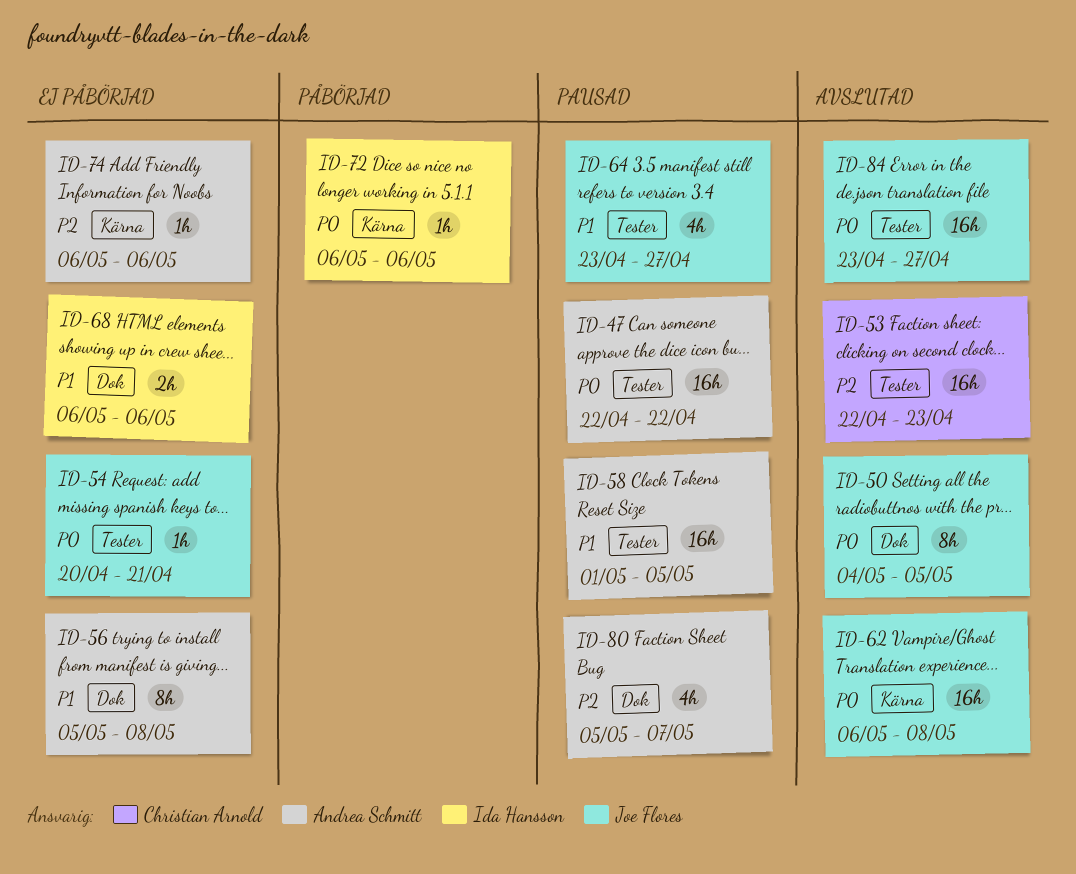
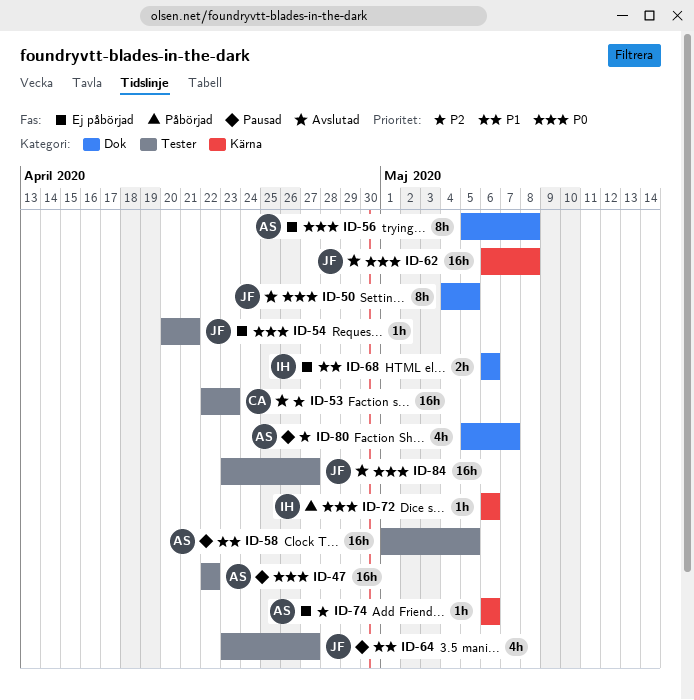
ID-56, priority: P1 -> P0

